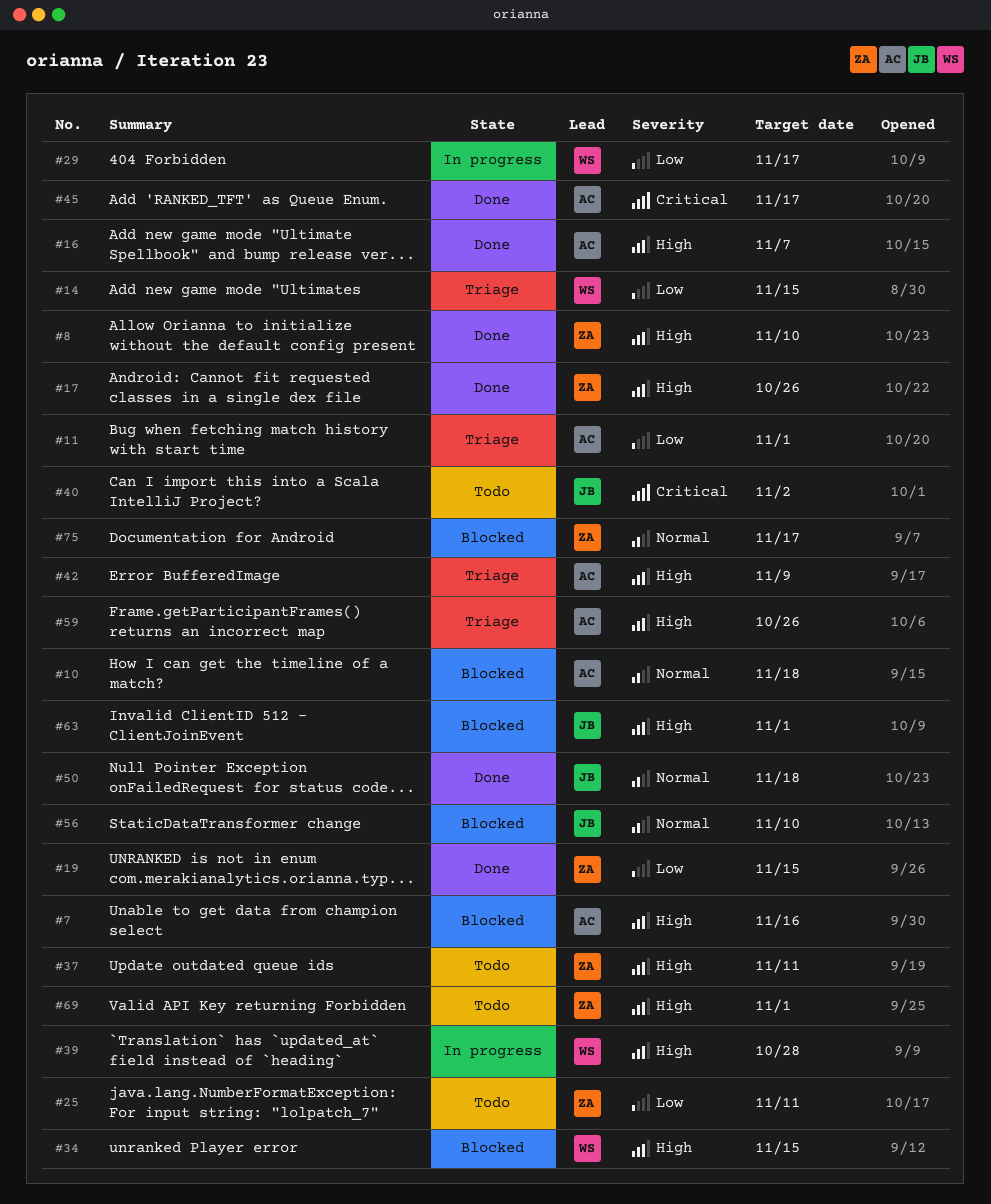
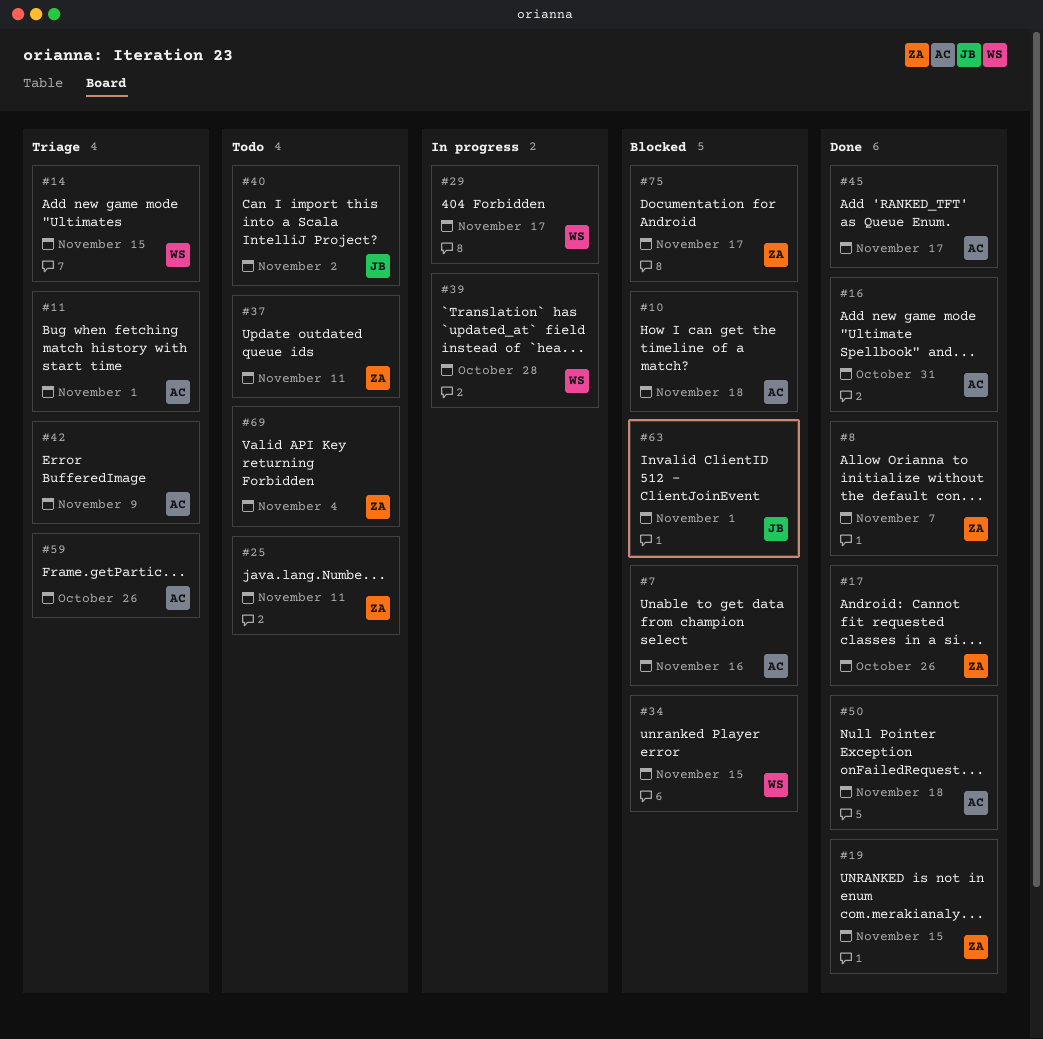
#8, due: Nov 10 -> Nov 7
#16, due: Nov 7 -> Oct 31
#50, owner: JB -> AC
#56: present -> none
#69, due: Nov 1 -> Nov 4

